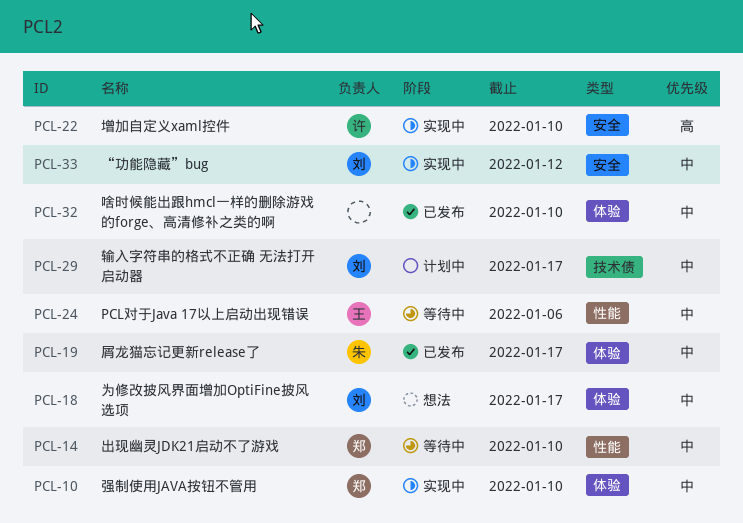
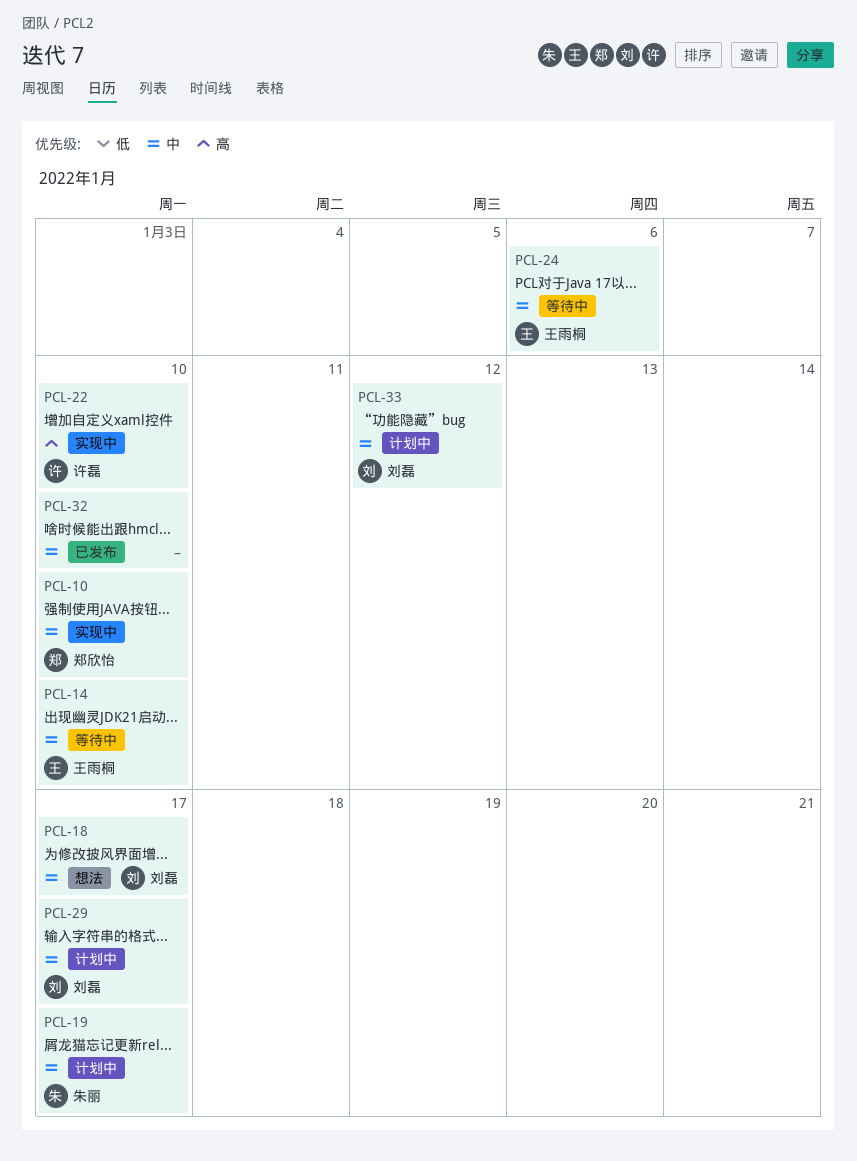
PCL-14, owner: 郑欣怡 -> 王雨桐
PCL-19, status: 已发布 -> 计划中
PCL-33, status: 实现中 -> 计划中

